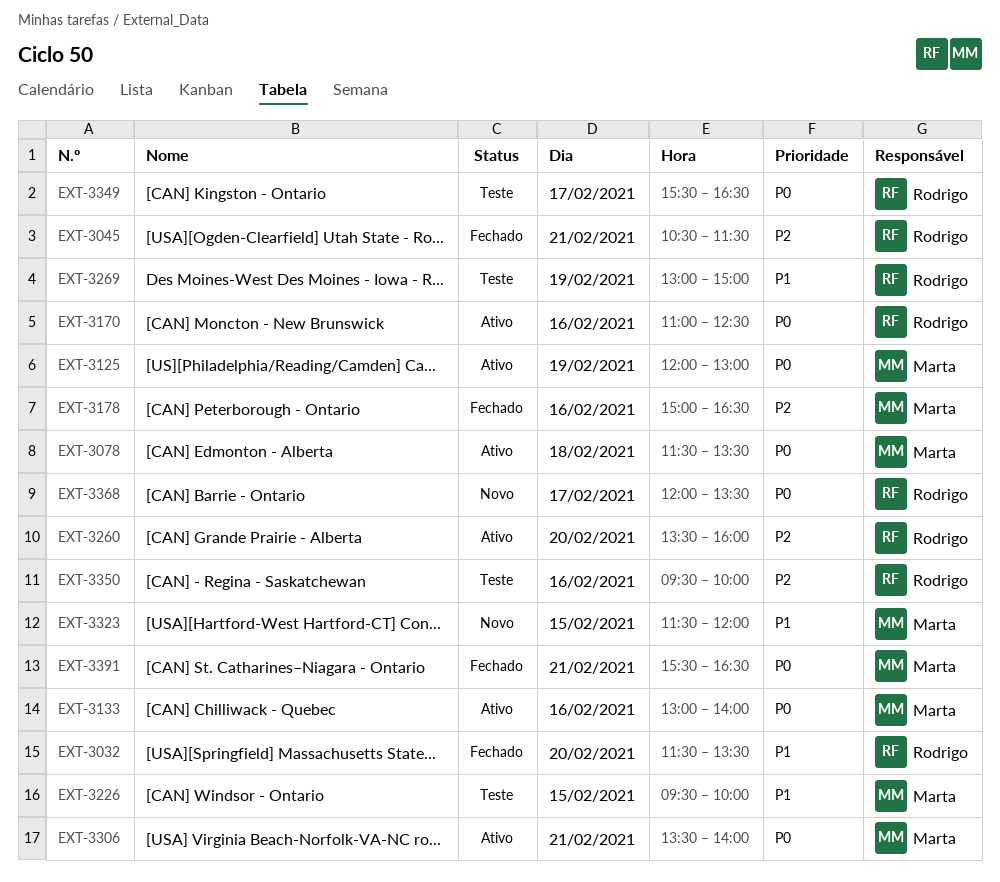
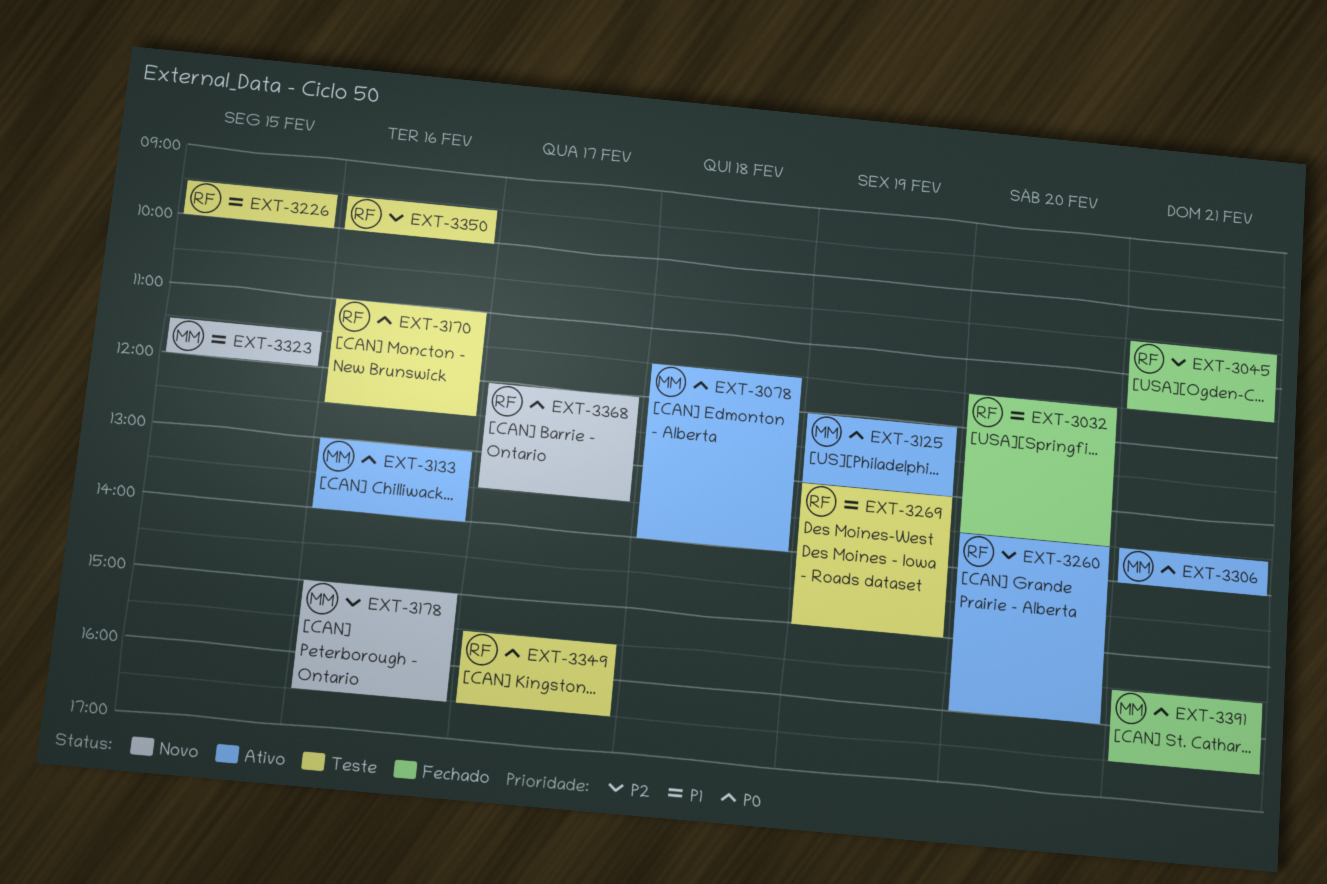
EXT-3078, ends: 13:30 -> 14:00
EXT-3170, status: Ativo -> Teste
EXT-3178, status: Fechado -> Novo
EXT-3226, owner: Marta -> Rodrigo

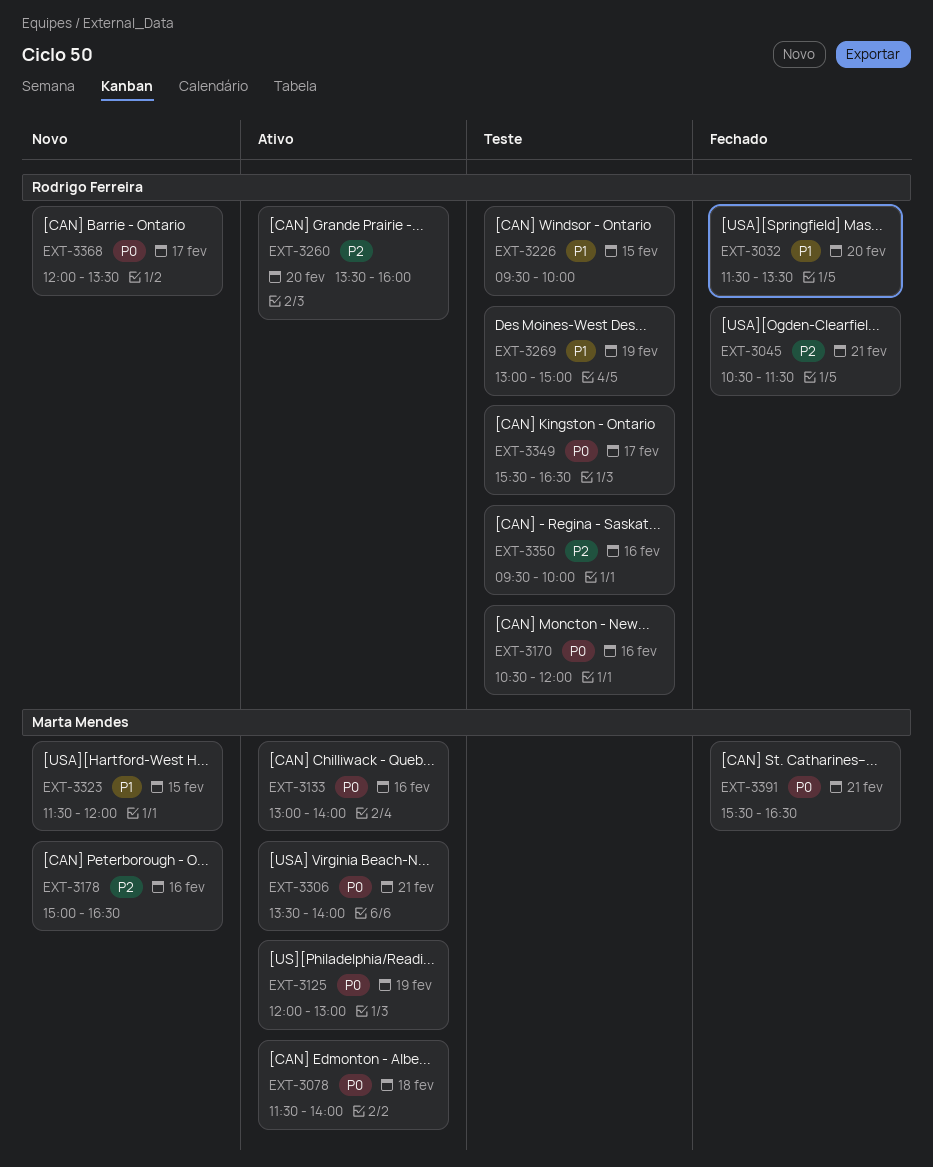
EXT-3170, begins: 11:00 -> 10:30
EXT-3170, ends: 12:30 -> 12:00

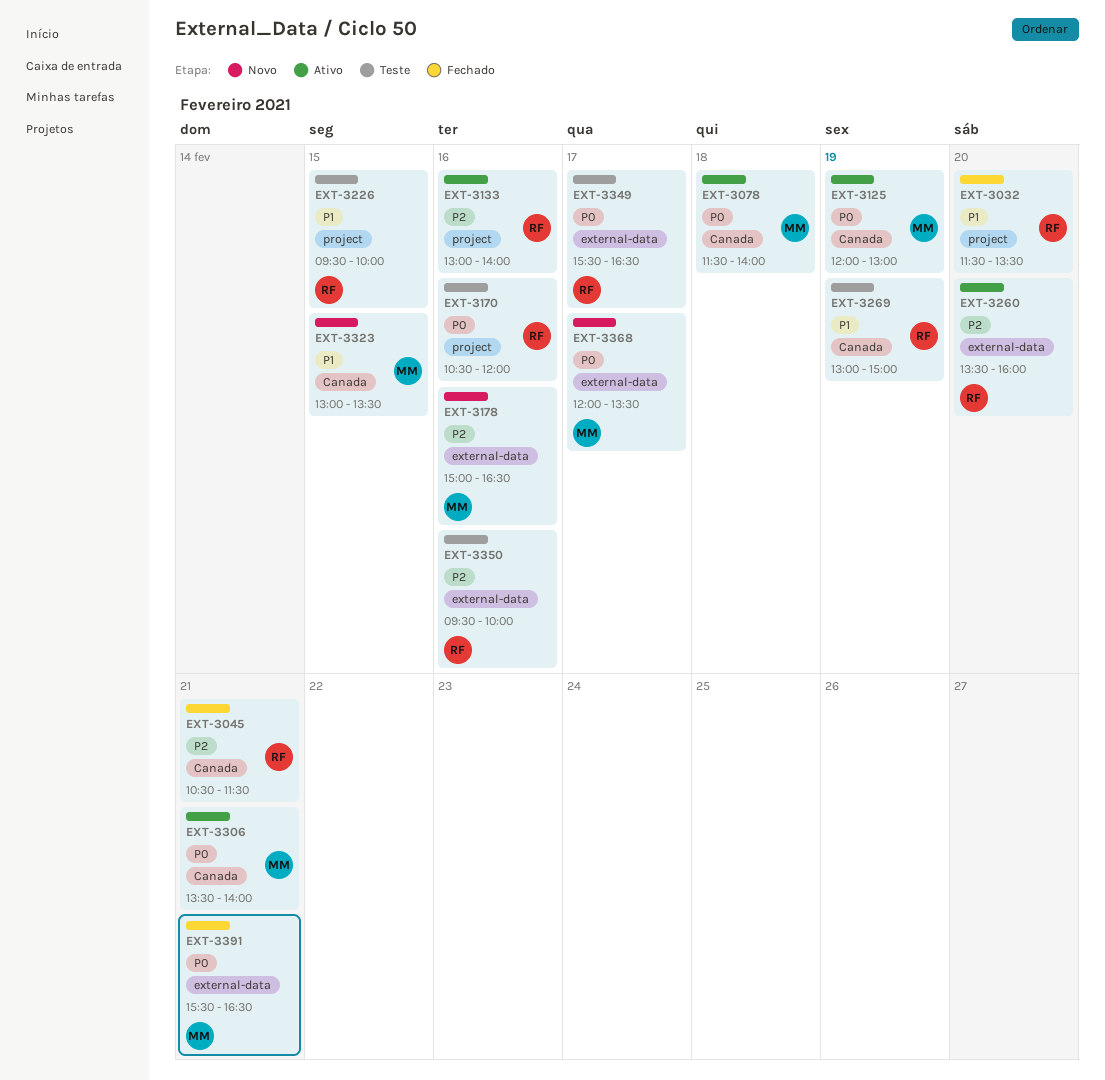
EXT-3133, owner: Marta Mendes -> Rodrigo Ferreira
EXT-3133, priority: P0 -> P2
EXT-3323, begins: 11:30 -> 13:00
EXT-3323, ends: 12:00 -> 13:30
EXT-3368, owner: Rodrigo Ferreira -> Marta Mendes

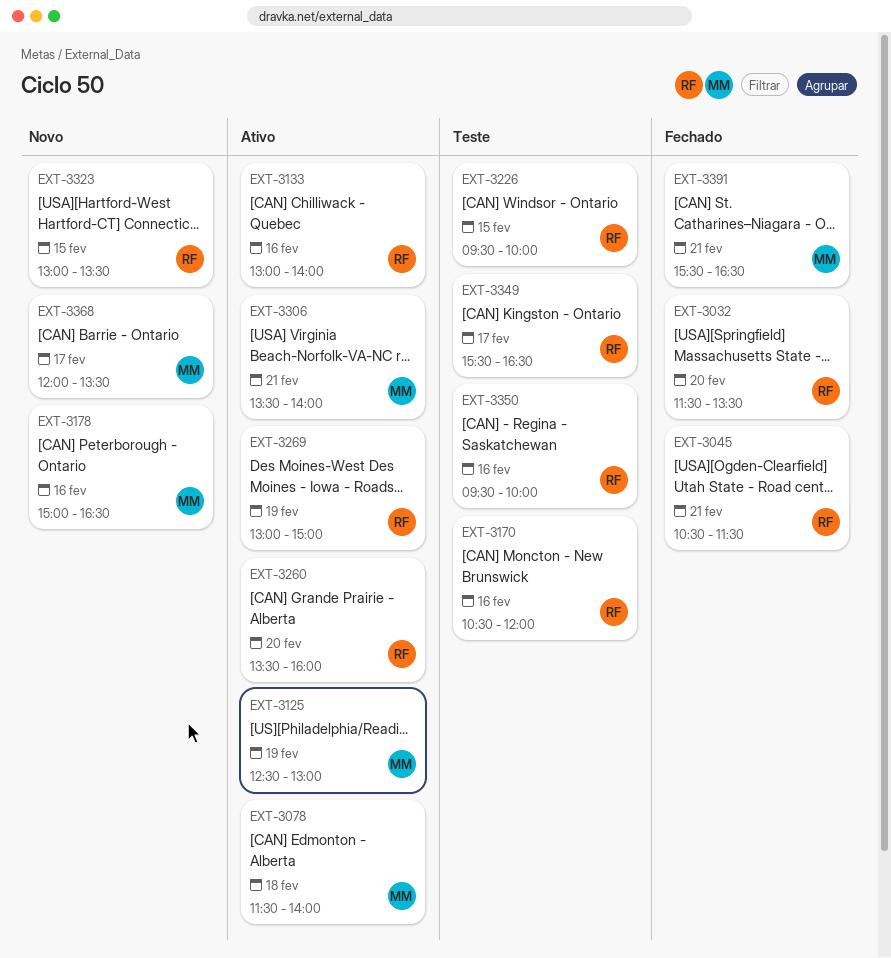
EXT-3125, begins: 12:00 -> 12:30
EXT-3269, status: Teste -> Ativo
EXT-3323, owner: MM -> RF

